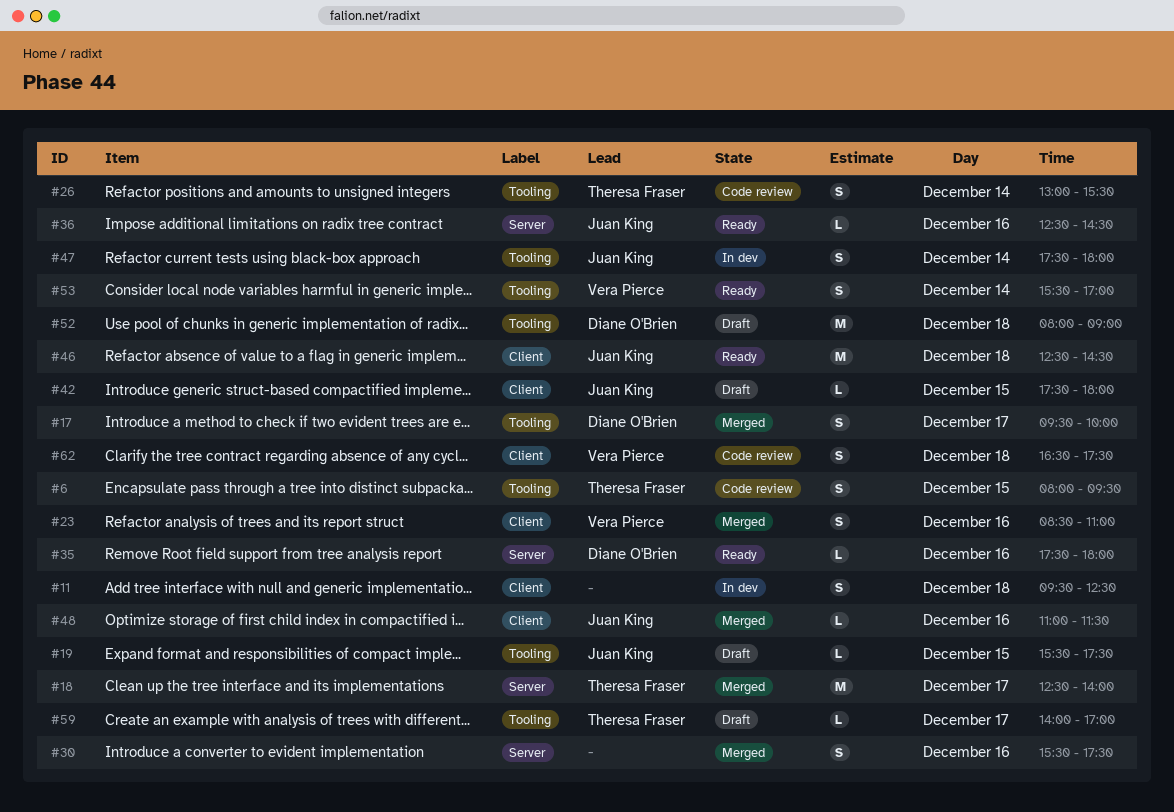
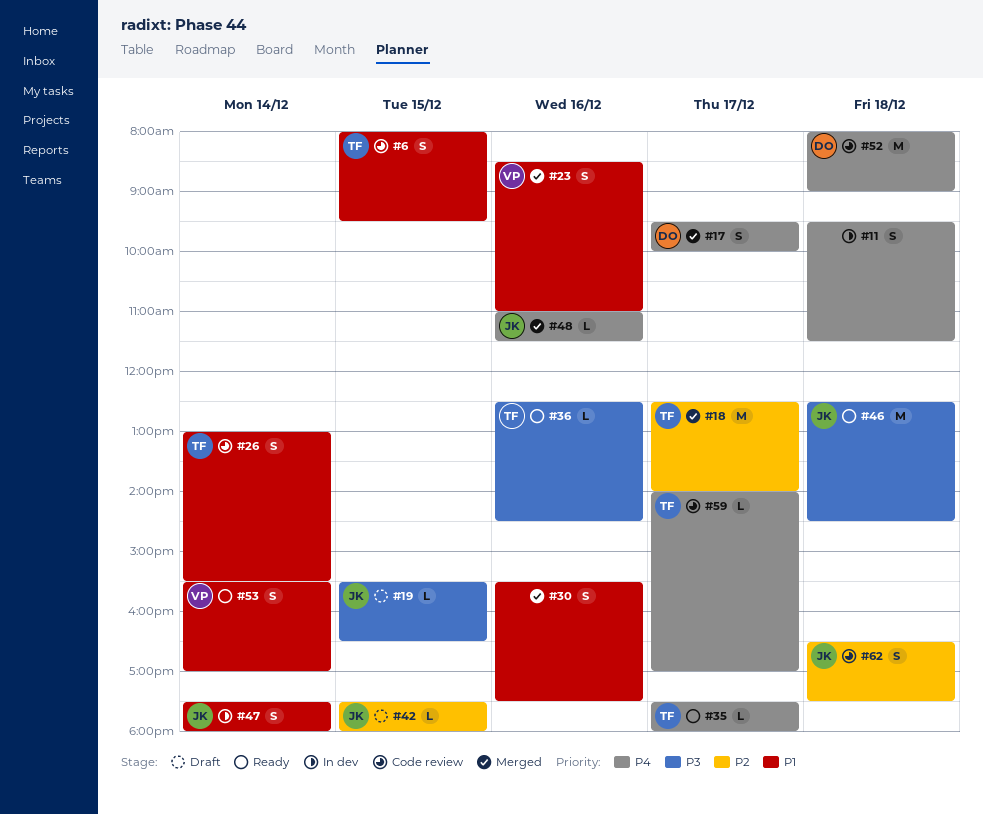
#11, ends: 12:30 -> 11:30
#19, ends: 17:30 -> 16:30
#35, owner: Diane O'Brien -> Theresa Fraser
#35, day: Dec 16 -> Dec 17
#36, owner: Juan King -> Theresa Fraser
#52, status: Draft -> Code review
#59, status: Draft -> Code review
#62, owner: Vera Pierce -> Juan King

